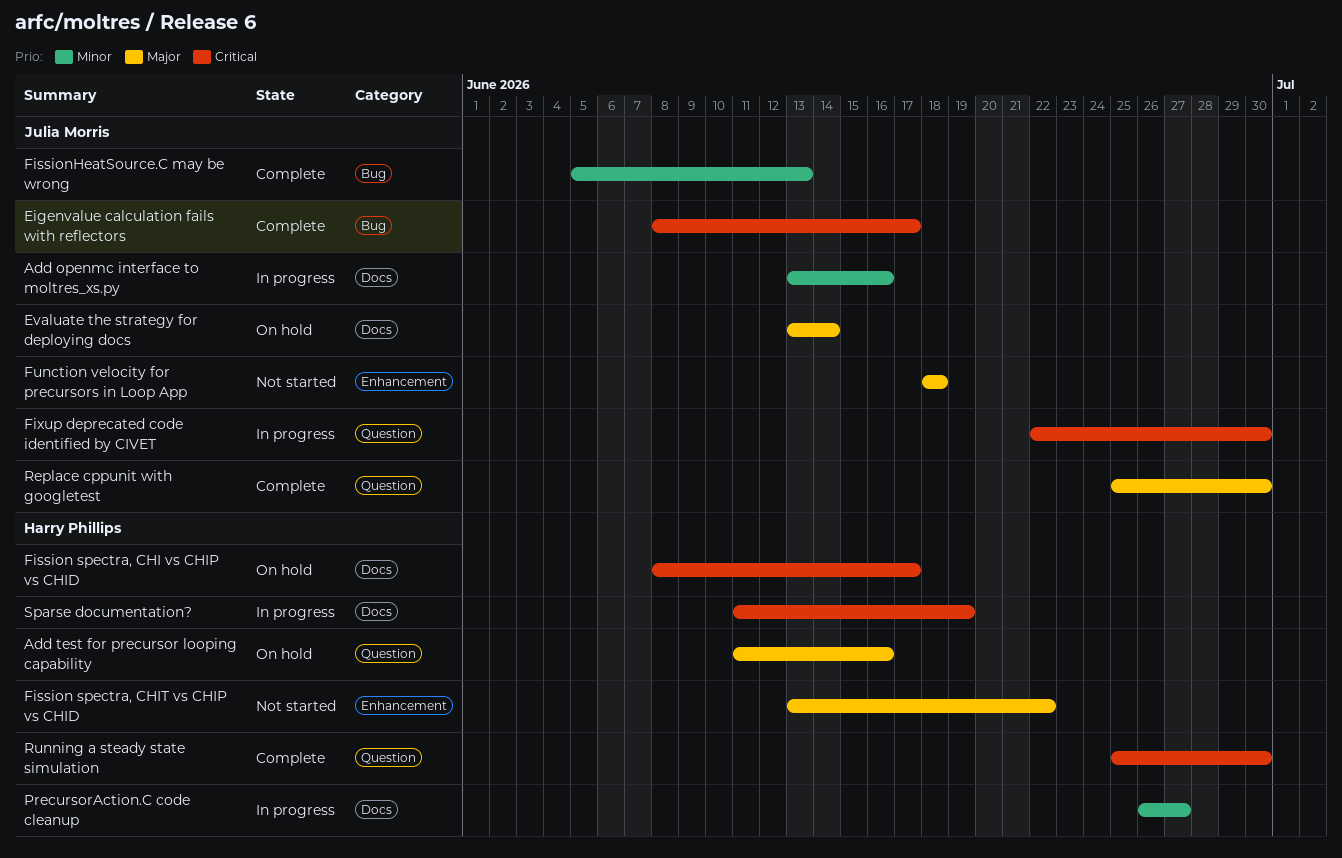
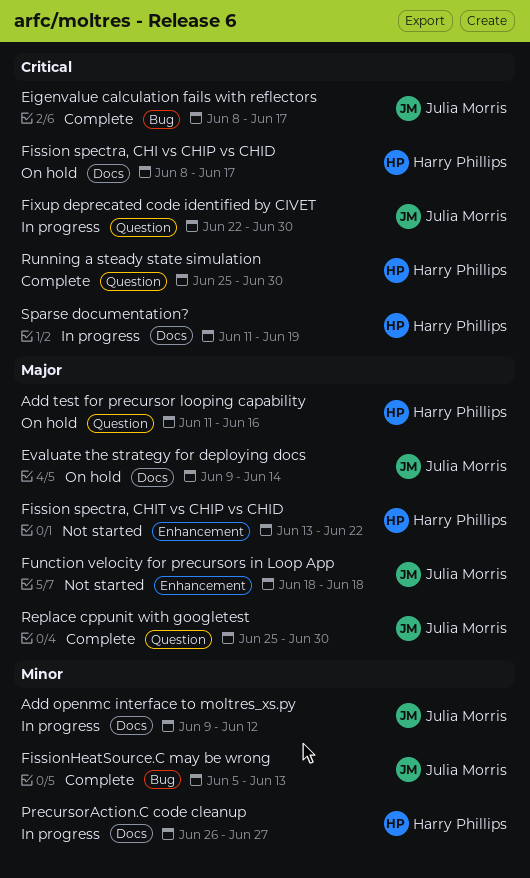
Add openmc interface to moltres_xs.py, start: Jun 13 -> Jun 9
Add openmc interface to moltres_xs.py, due: Jun 16 -> Jun 12
Evaluate the strategy for deploying docs, start: Jun 13 -> Jun 9

